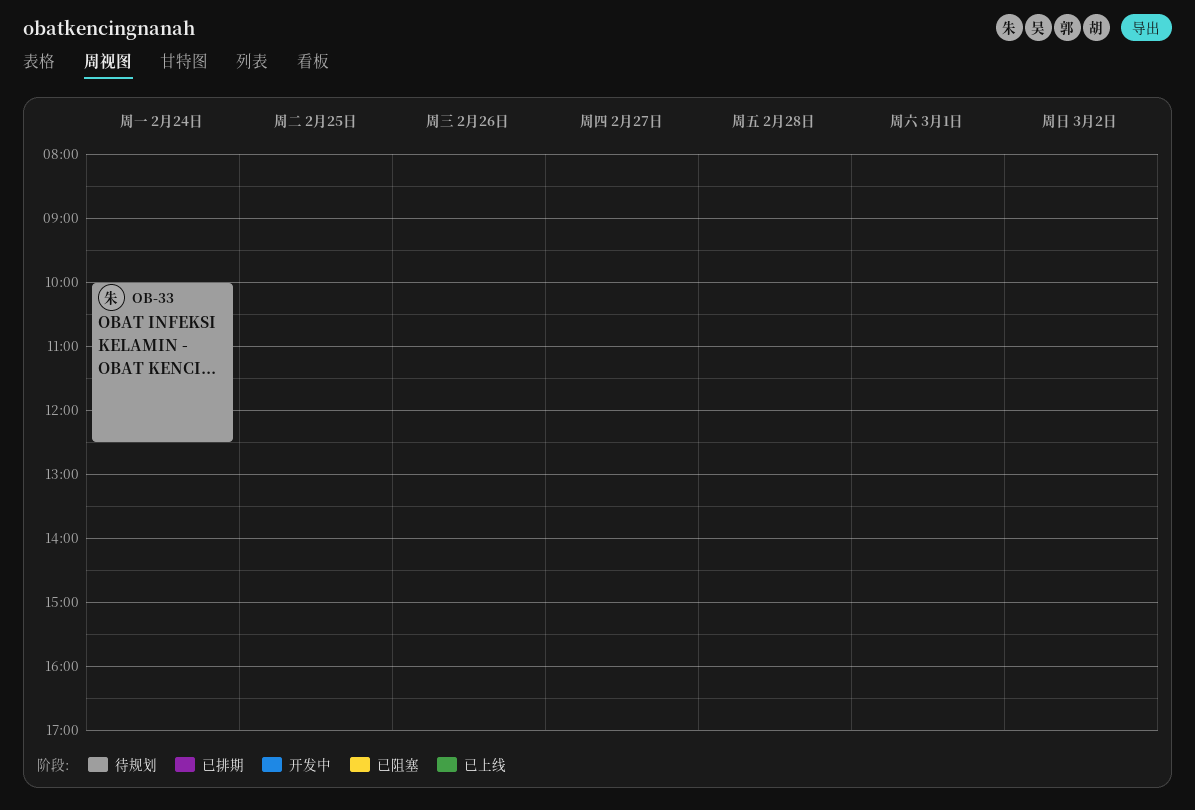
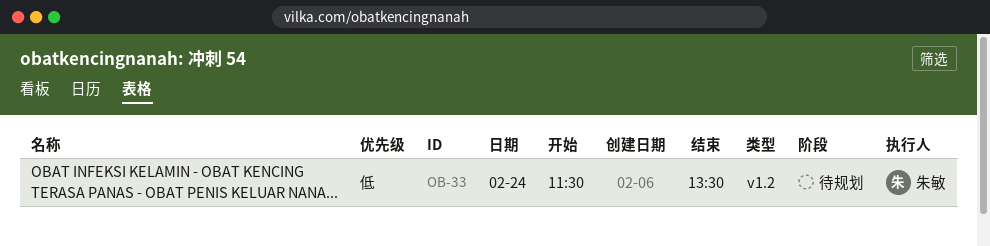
OB-33, begins: 10:00 -> 11:30
OB-33, ends: 12:30 -> 13:30

